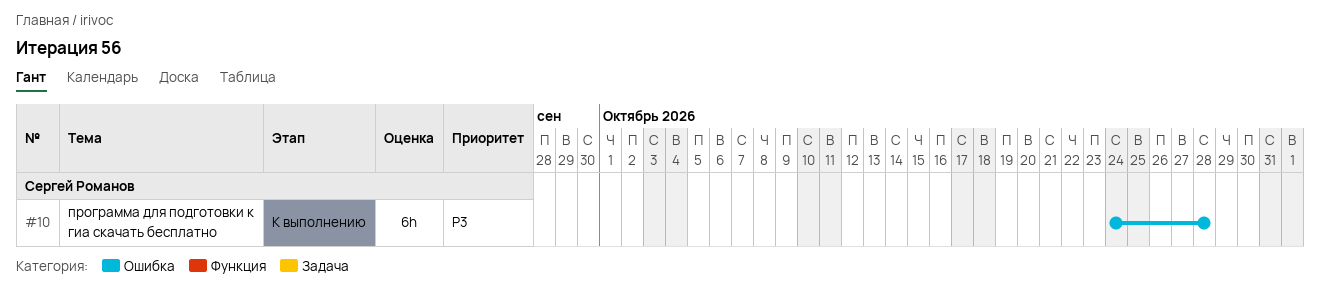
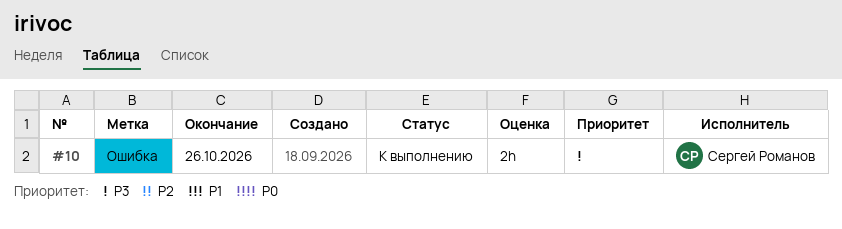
#10, estimate: 6h -> 2h
#10, due: Oct 28 -> Oct 26

